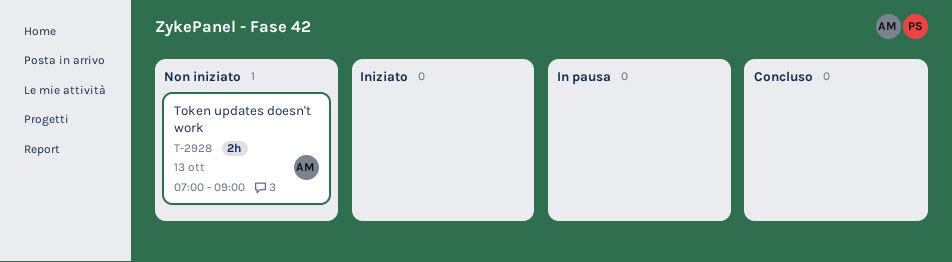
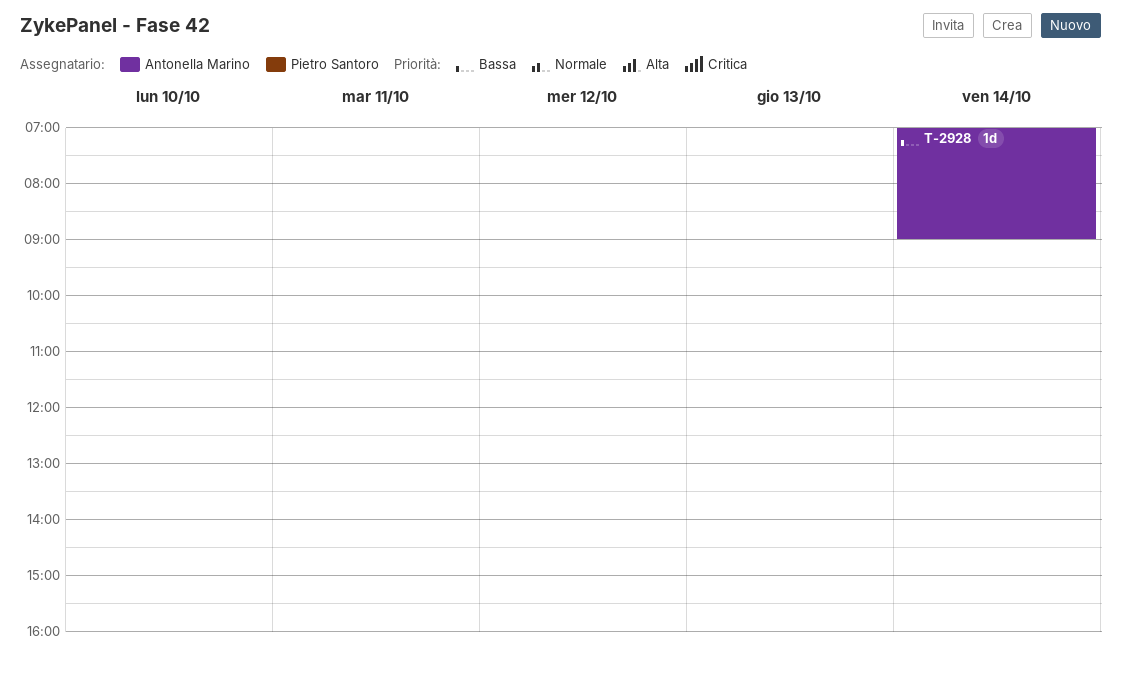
T-2928, estimate: 2h -> 1d
T-2928, day: Oct 13 -> Oct 14

